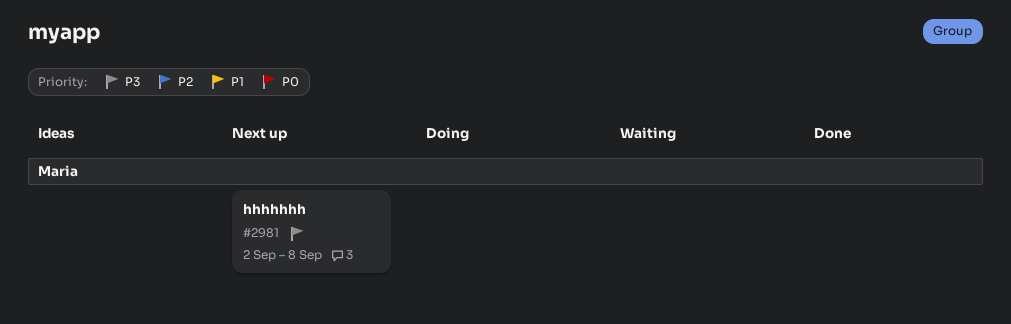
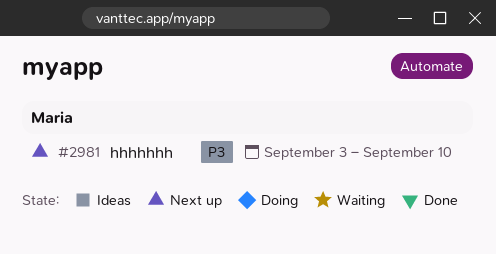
#2981, start: Sep 2 -> Sep 3
#2981, due: Sep 8 -> Sep 10

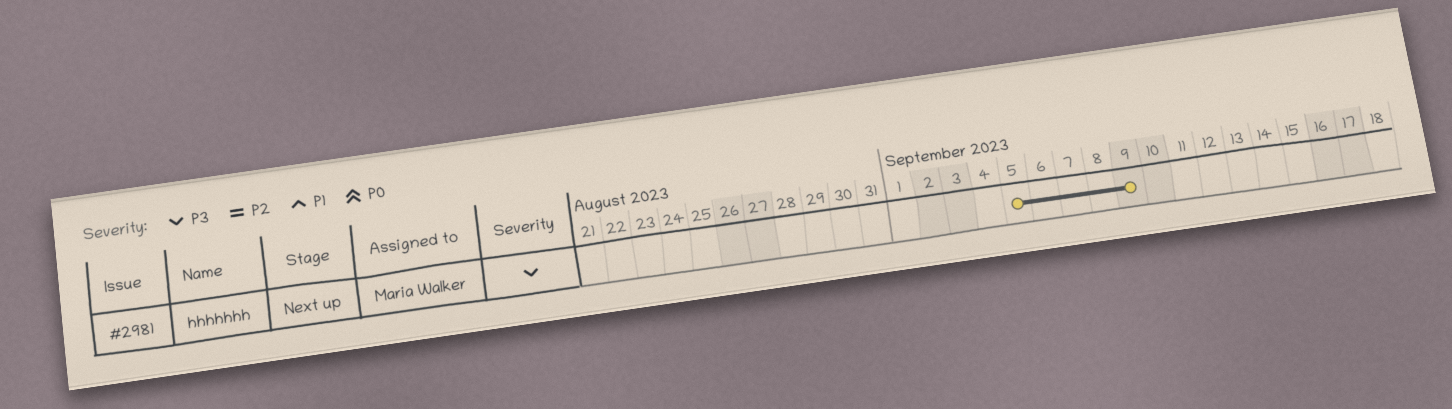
#2981, start: Sep 3 -> Sep 5
#2981, due: Sep 10 -> Sep 9

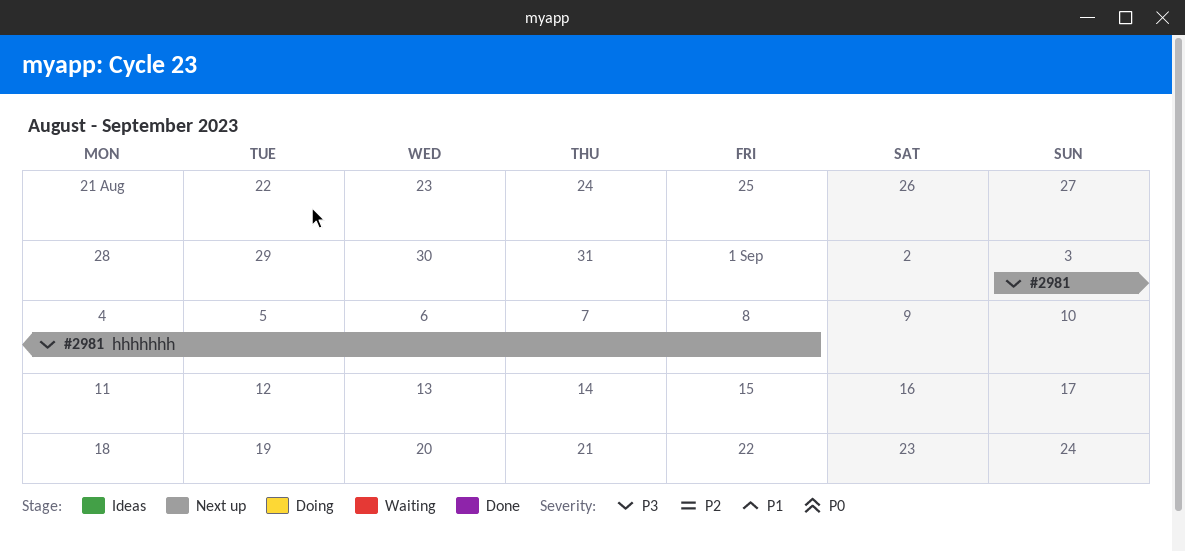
#2981, start: Sep 5 -> Sep 3
#2981, due: Sep 9 -> Sep 8

